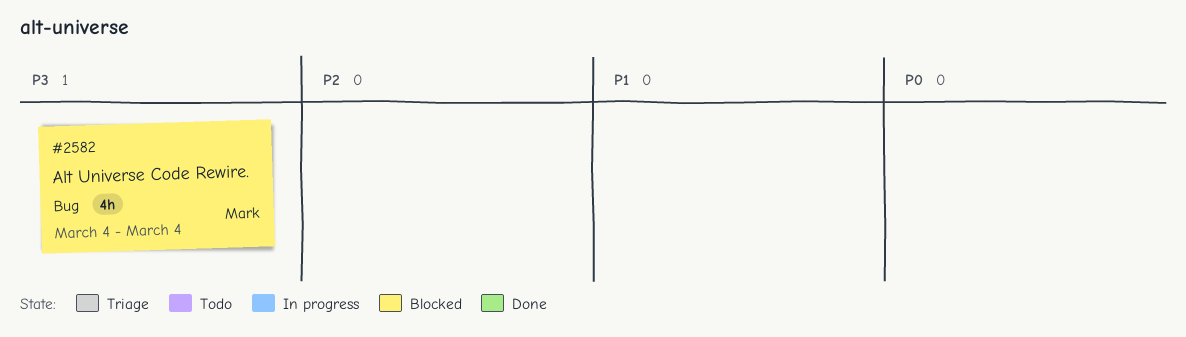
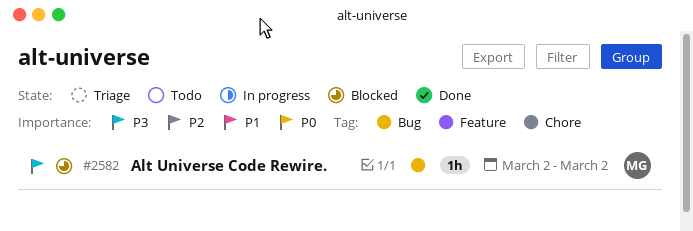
#2582, estimate: 4h -> 1h
#2582, start: Mar 4 -> Mar 2
#2582, due: Mar 4 -> Mar 2

